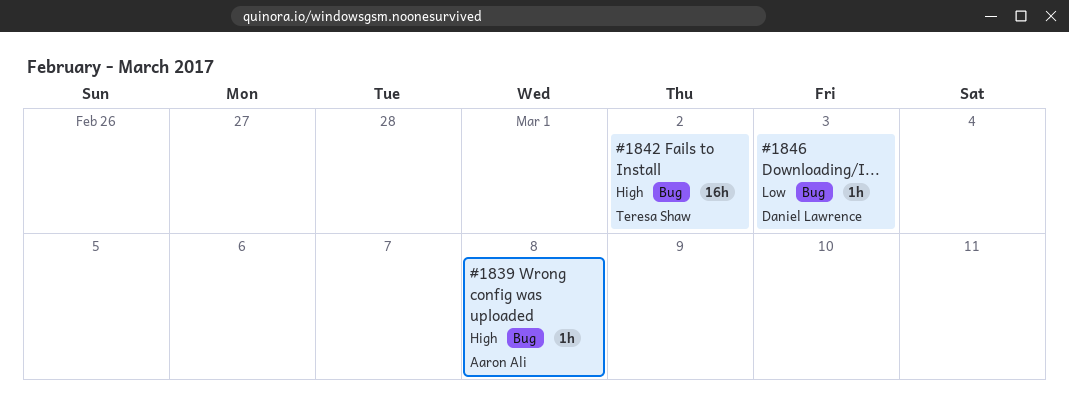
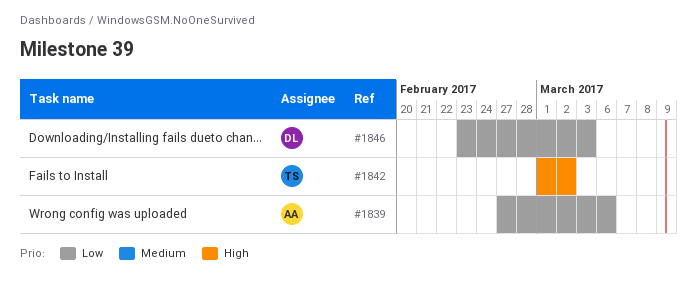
#1839, priority: High -> Low
#1839, due: Mar 8 -> Mar 6

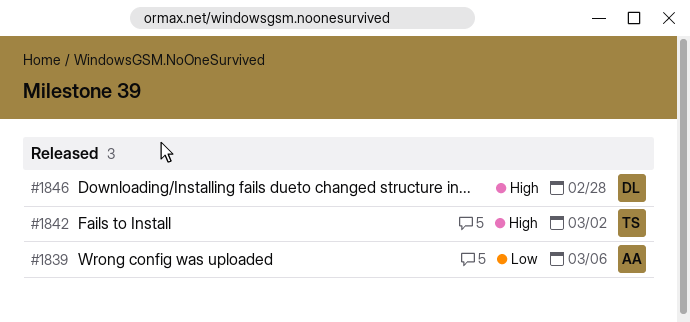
#1846, priority: Low -> High
#1846, due: Mar 3 -> Feb 28

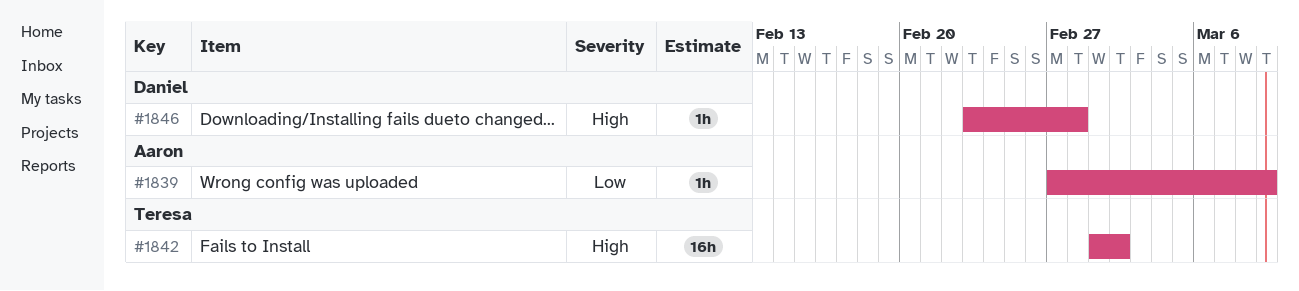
#1839, due: Mar 6 -> Mar 9

